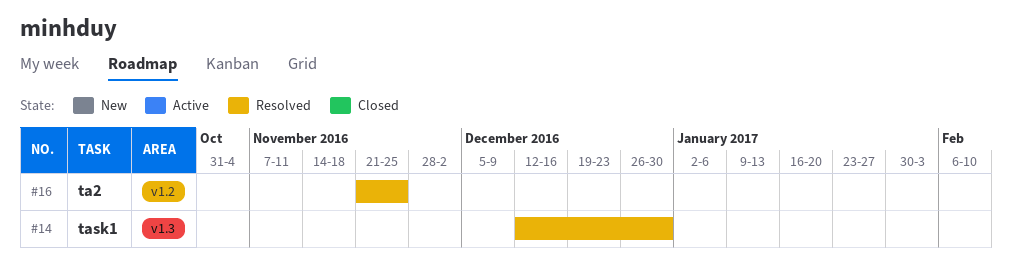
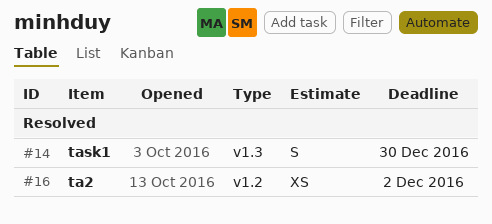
#16, due: Nov 25 -> Dec 2

